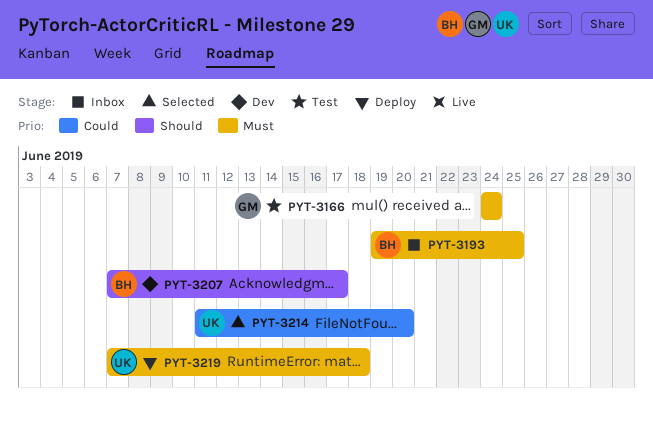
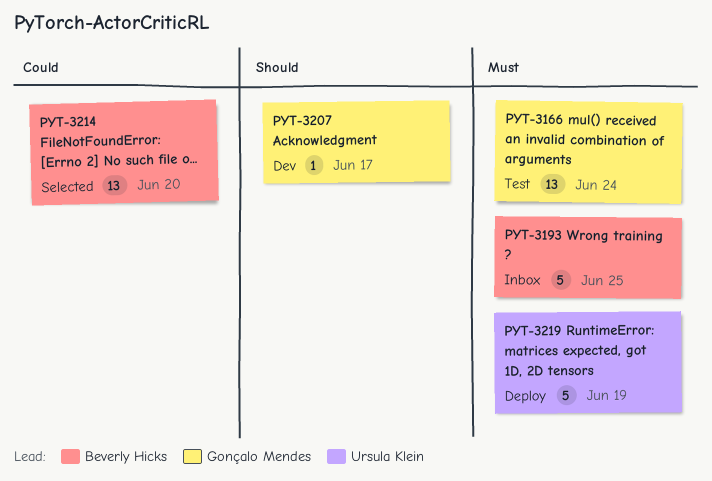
PYT-3207, owner: Beverly Hicks -> Gonçalo Mendes
PYT-3214, owner: Ursula Klein -> Beverly Hicks
PYT-3219, due: Jun 18 -> Jun 19

